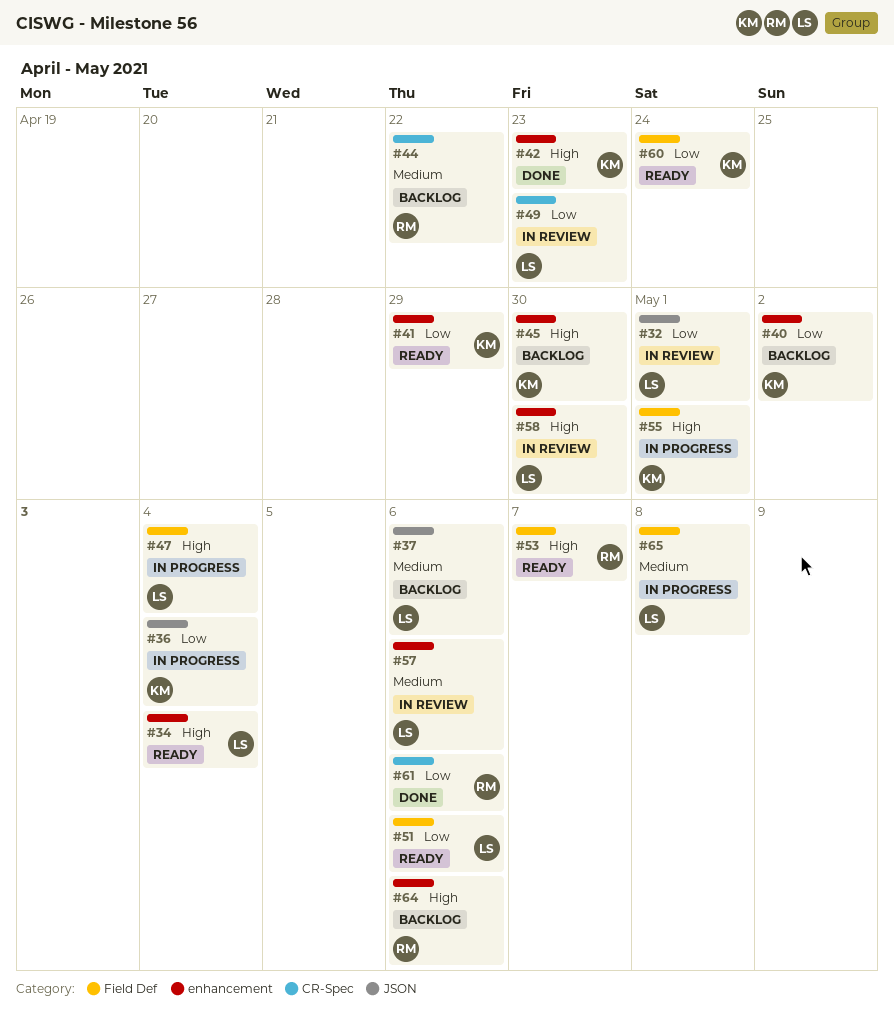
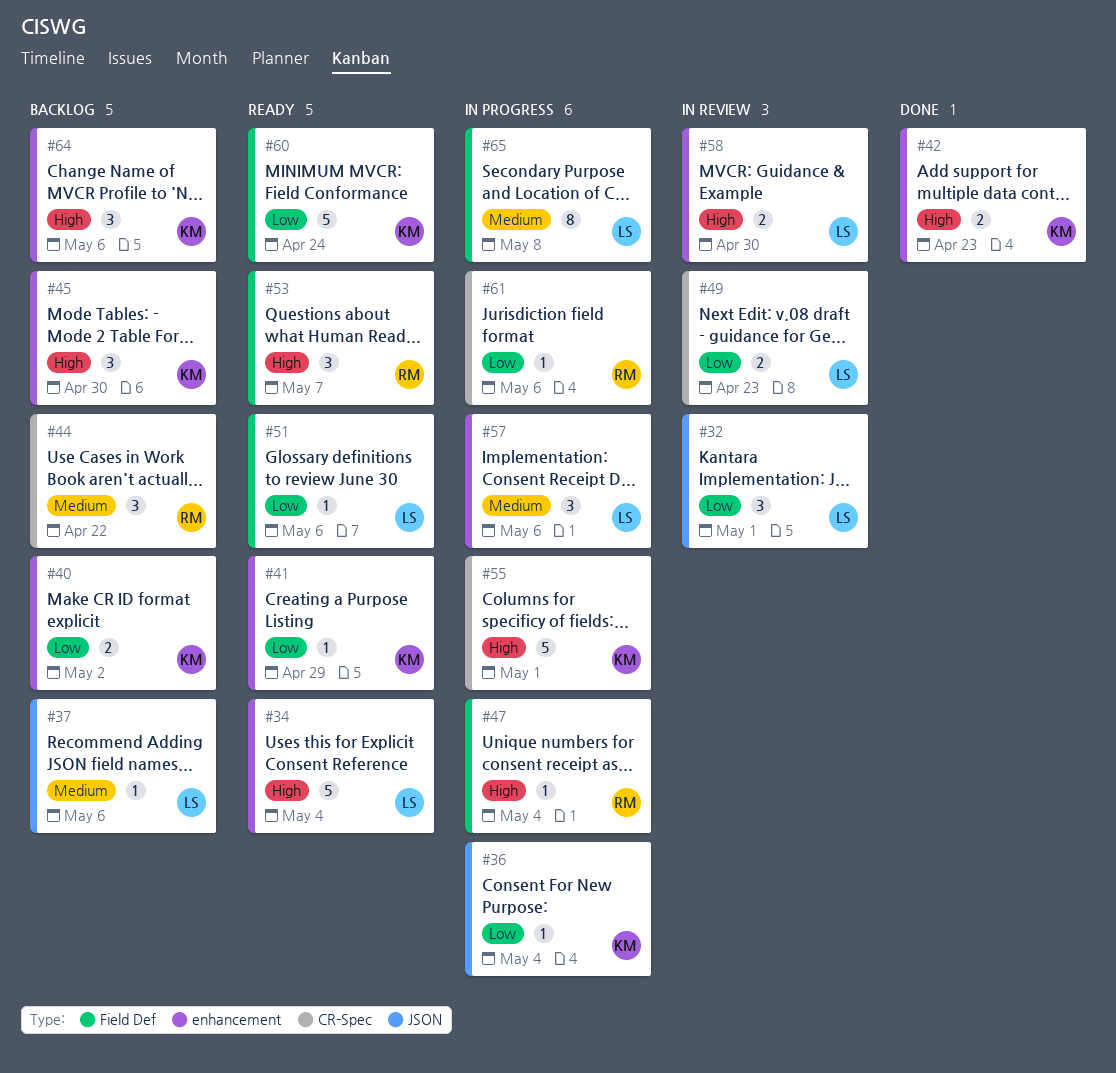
#47, owner: LS -> RM
#55, label: Field Def -> CR-Spec
#57, status: In review -> In progress
#61, status: Done -> In progress
#64, owner: RM -> KM

